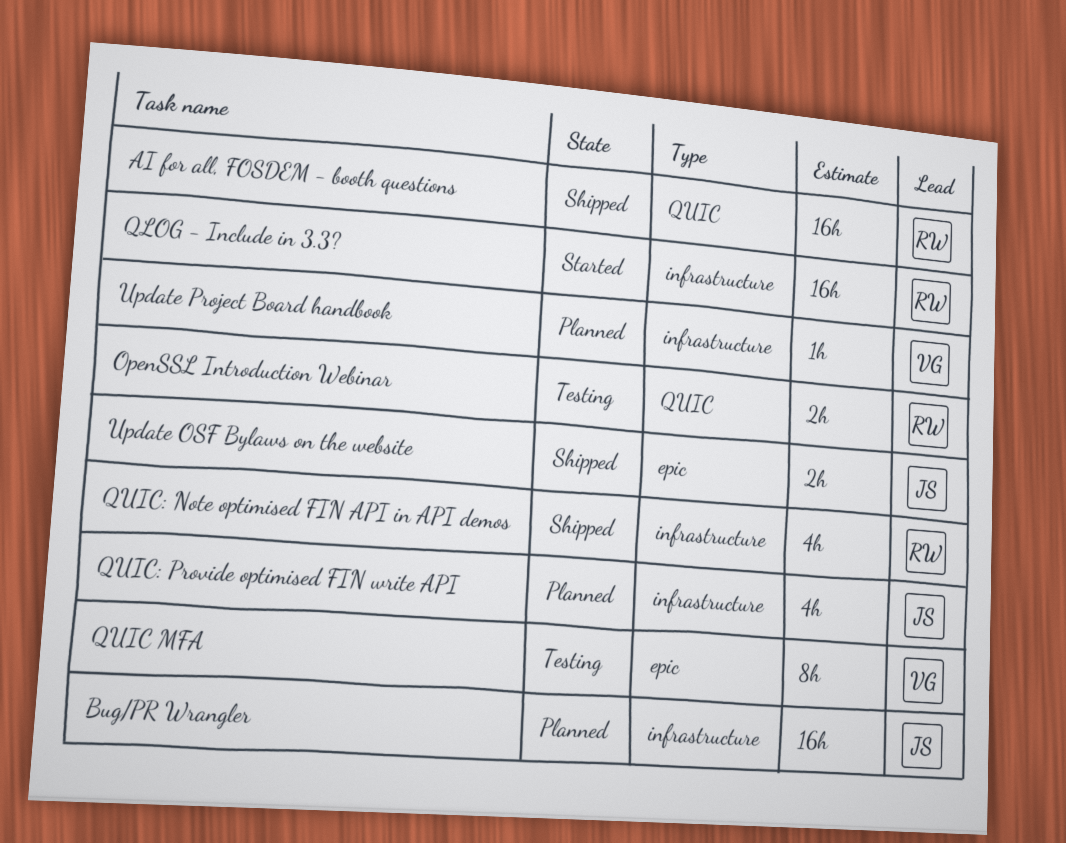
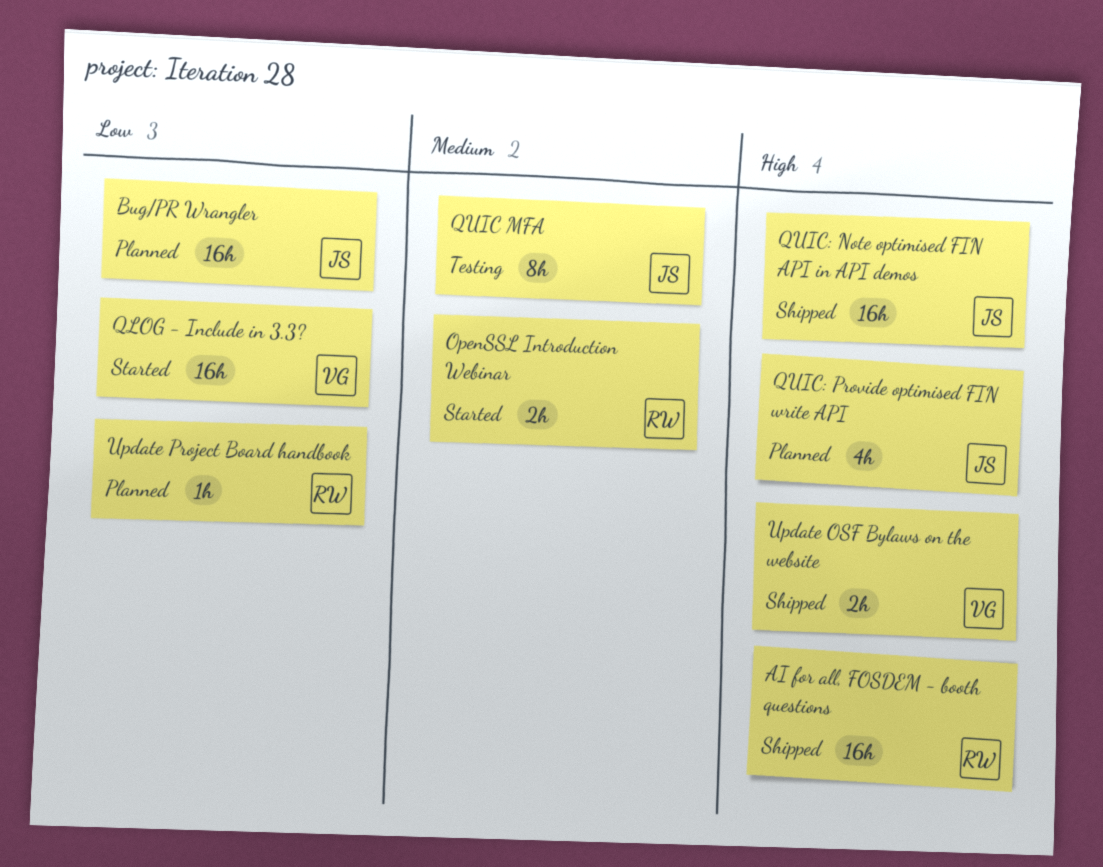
OpenSSL Introduction Webinar, status: Testing -> Started
QLOG - Include in 3.3?, owner: RW -> VG
QUIC MFA, owner: VG -> JS
QUIC: Note optimised FIN API in API demos, owner: RW -> JS
QUIC: Note optimised FIN API in API demos, estimate: 4h -> 16h
Update OSF Bylaws on the website, owner: JS -> VG
Update Project Board handbook, owner: VG -> RW

